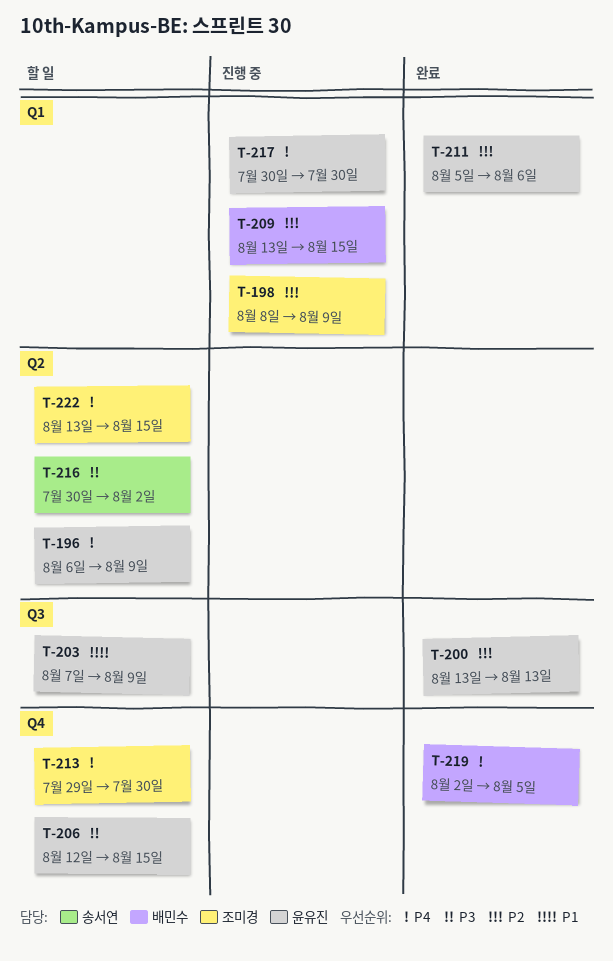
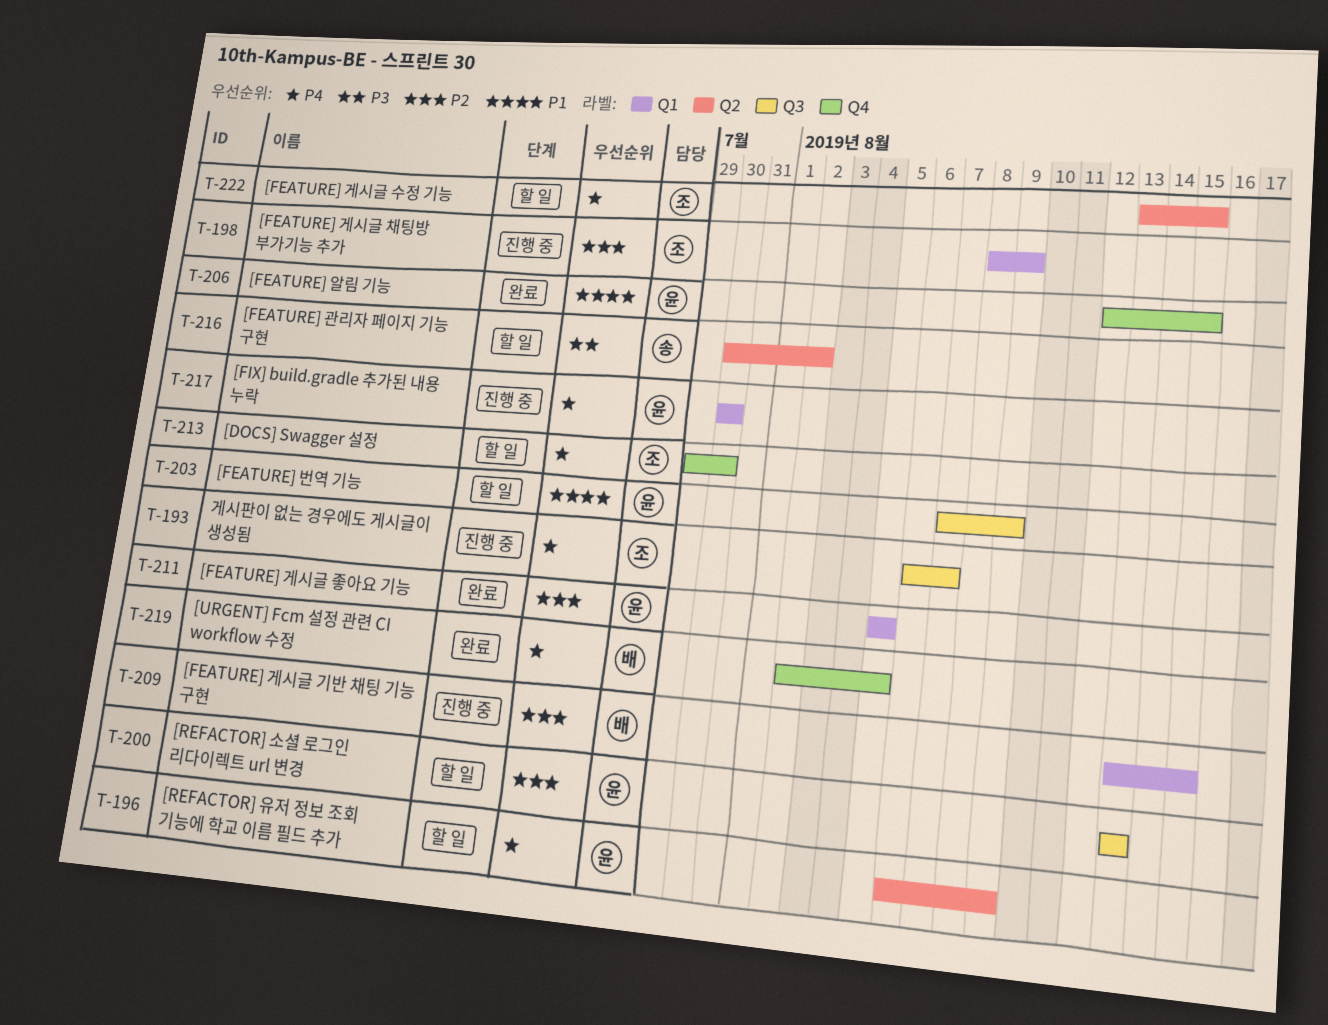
T-193: none -> present
T-200, status: 완료 -> 할 일
T-206, status: 할 일 -> 완료
T-206, priority: P3 -> P1
T-211, due: Aug 6 -> Aug 5

